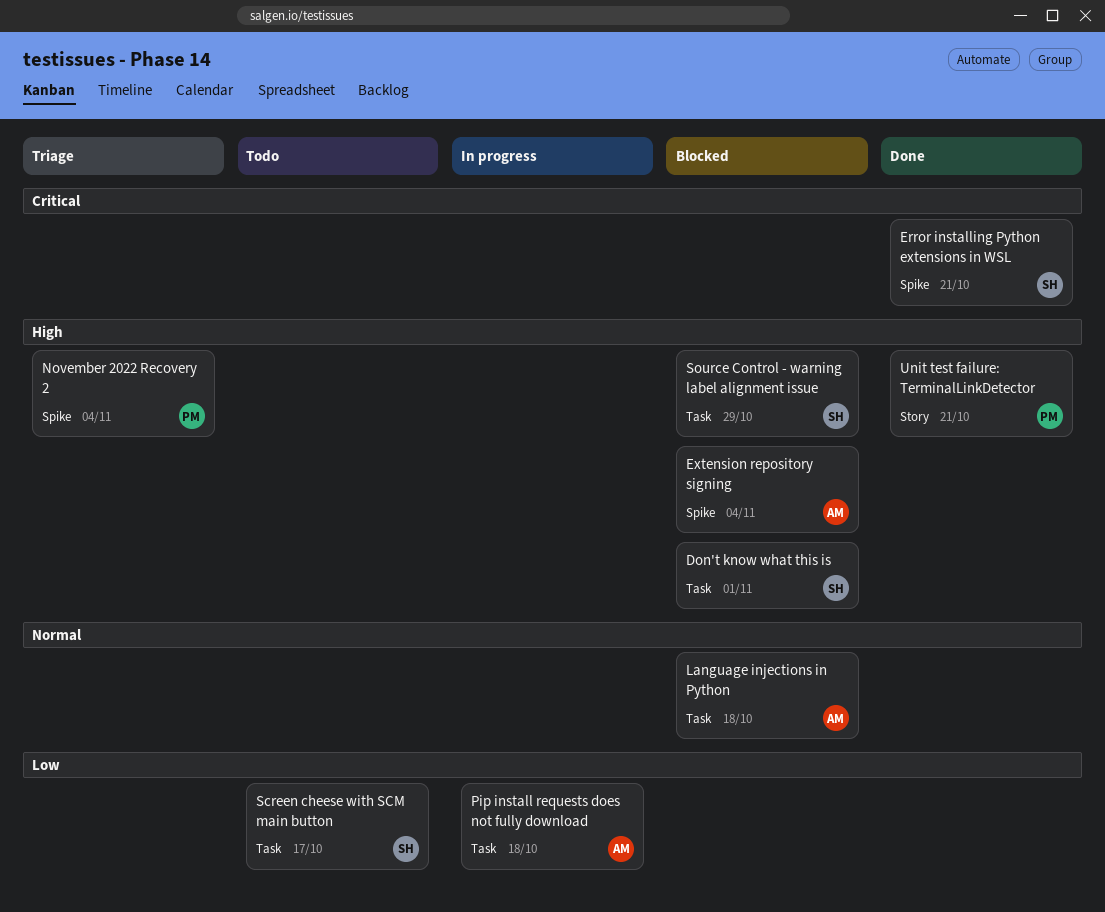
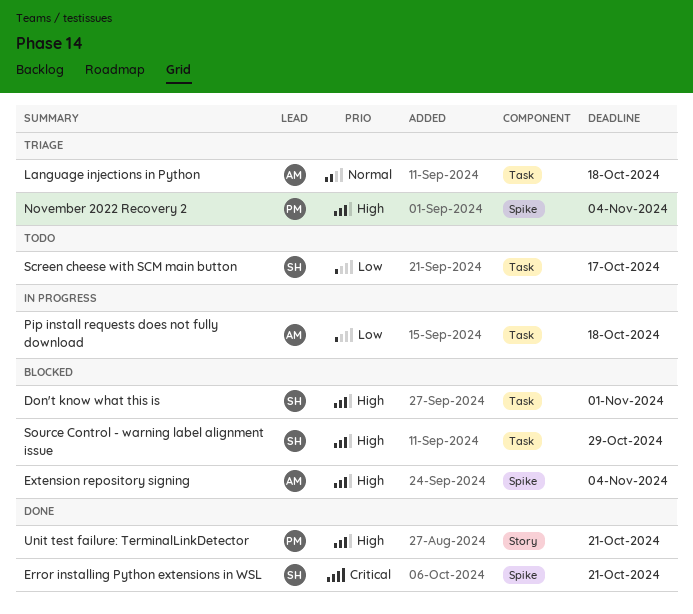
Language injections in Python, status: Blocked -> Triage

